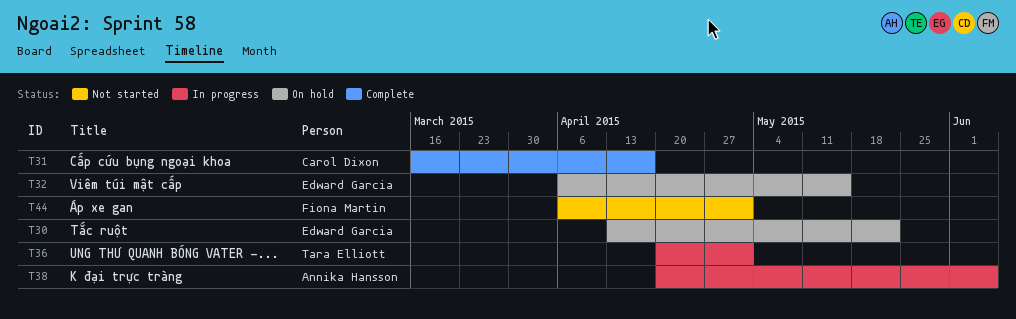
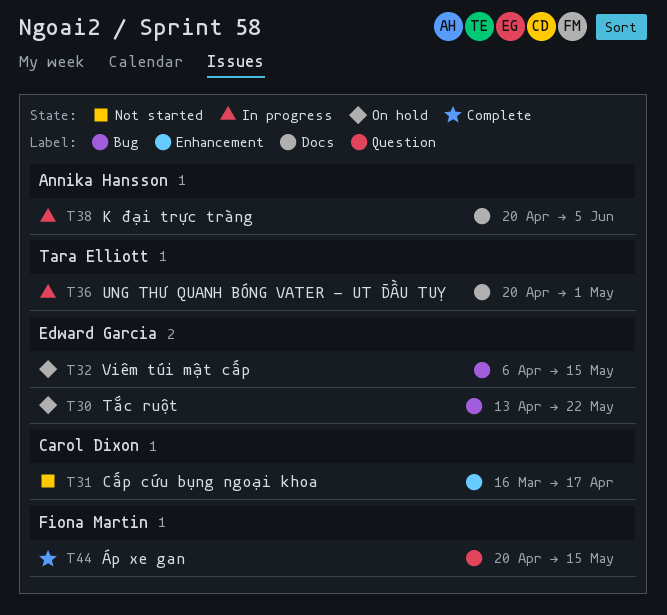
T31, status: Complete -> Not started
T44, status: Not started -> Complete
T44, start: Apr 6 -> Apr 20
T44, due: May 1 -> May 15

